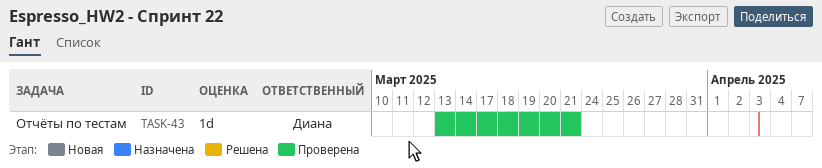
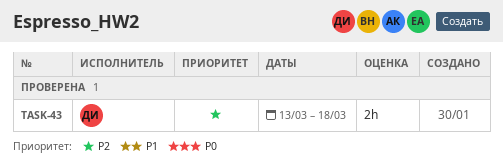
TASK-43, estimate: 1d -> 2h
TASK-43, due: Mar 21 -> Mar 18

